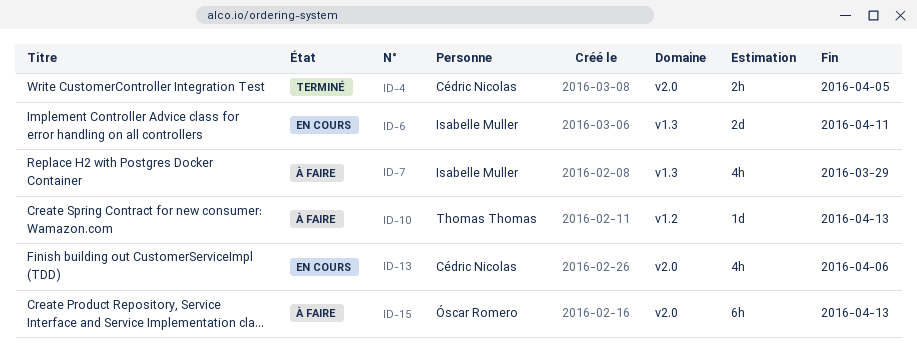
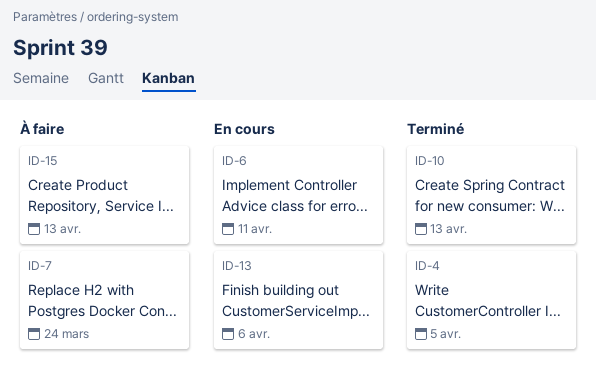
ID-7, due: Mar 29 -> Mar 24
ID-10, status: À faire -> Terminé

